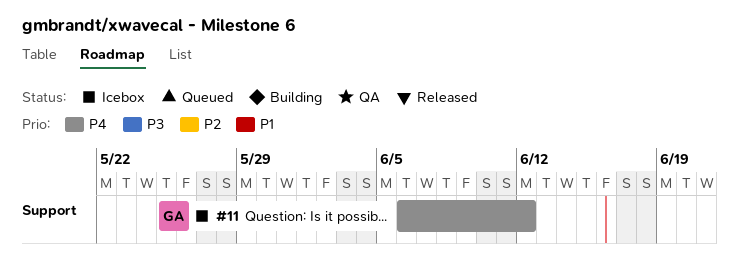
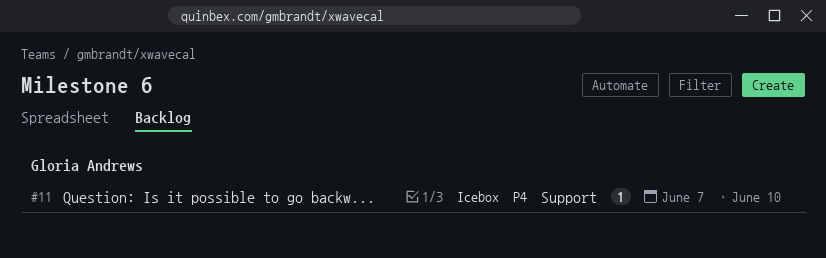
#11, start: Jun 6 -> Jun 7
#11, due: Jun 12 -> Jun 10

